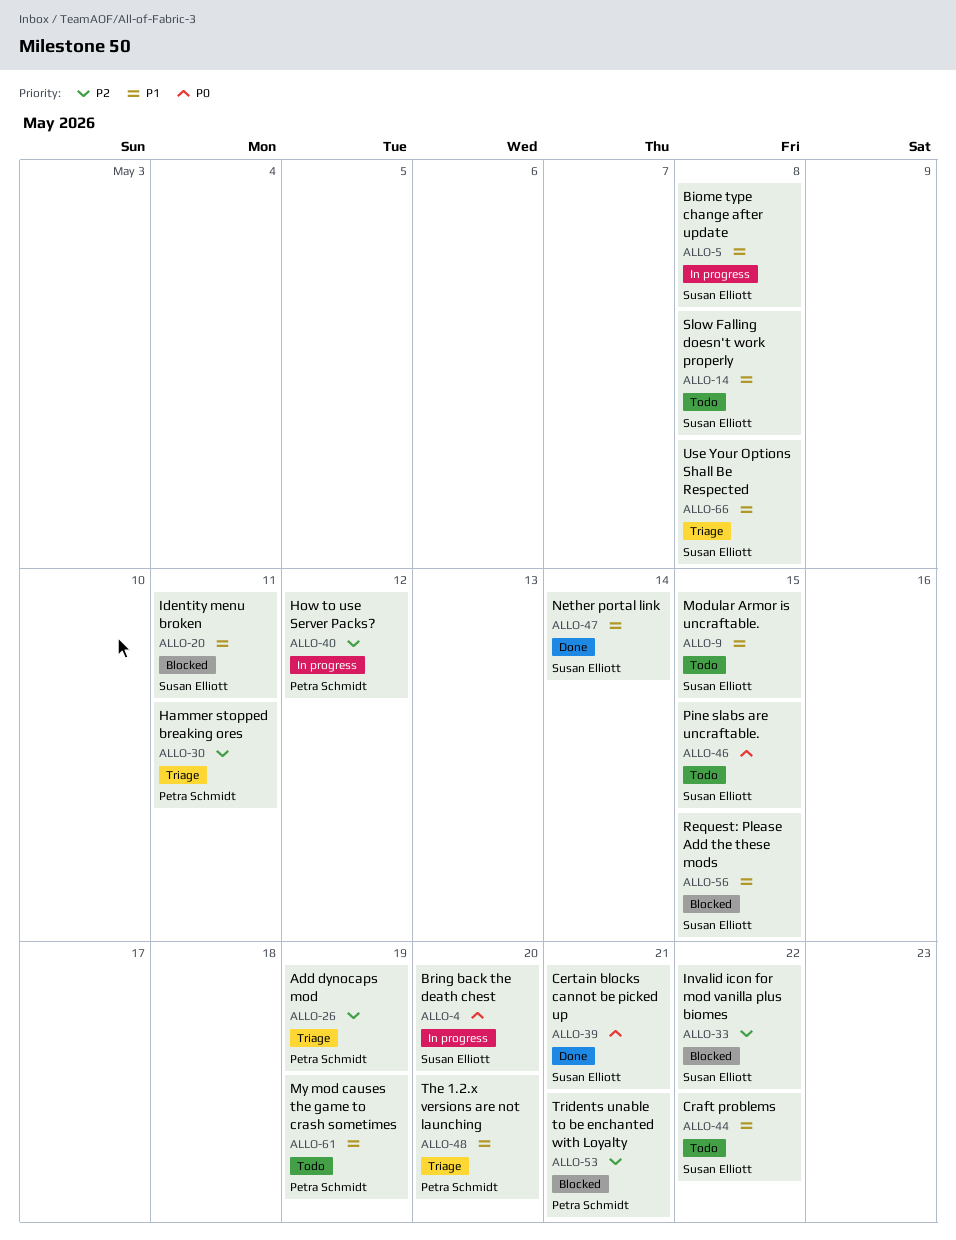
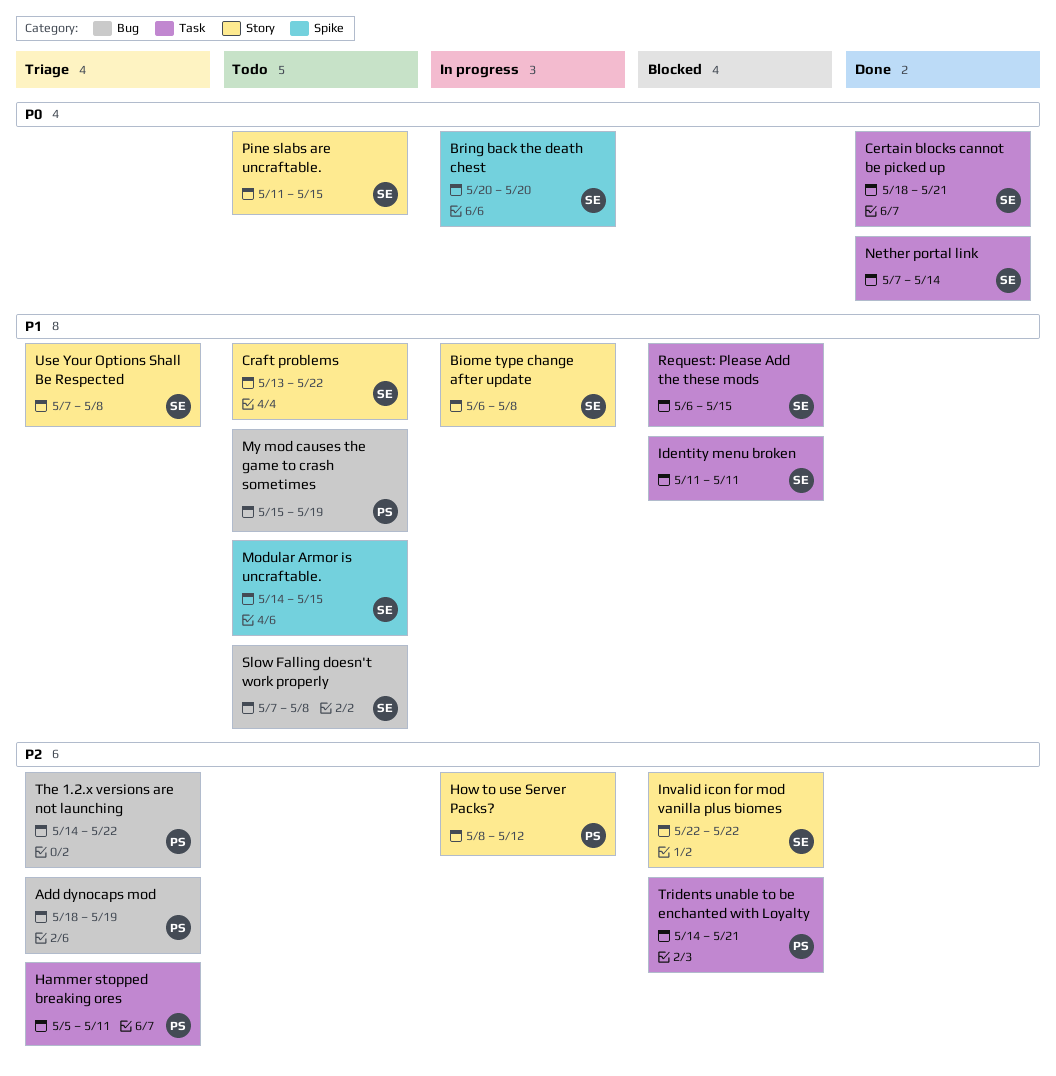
Nether portal link, priority: P1 -> P0
The 1.2.x versions are not launching, priority: P1 -> P2
The 1.2.x versions are not launching, due: May 20 -> May 22

